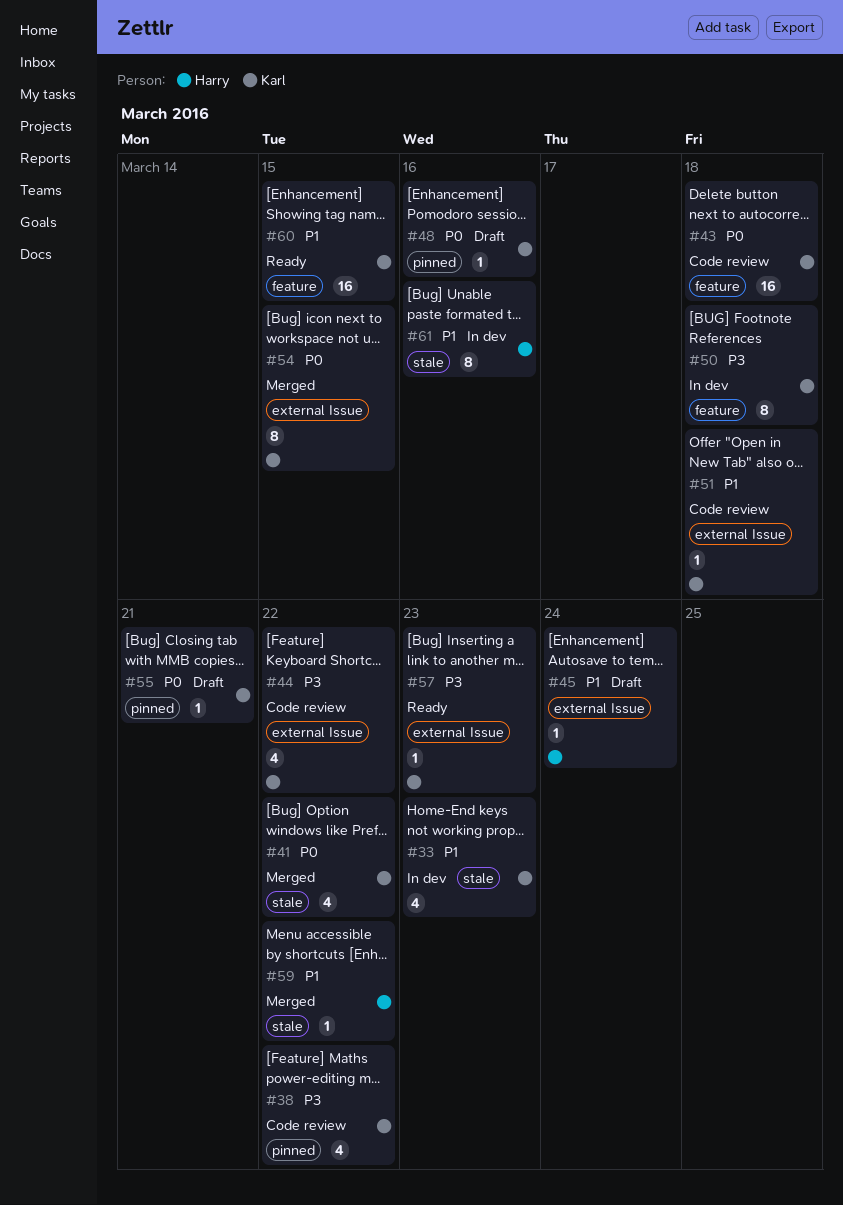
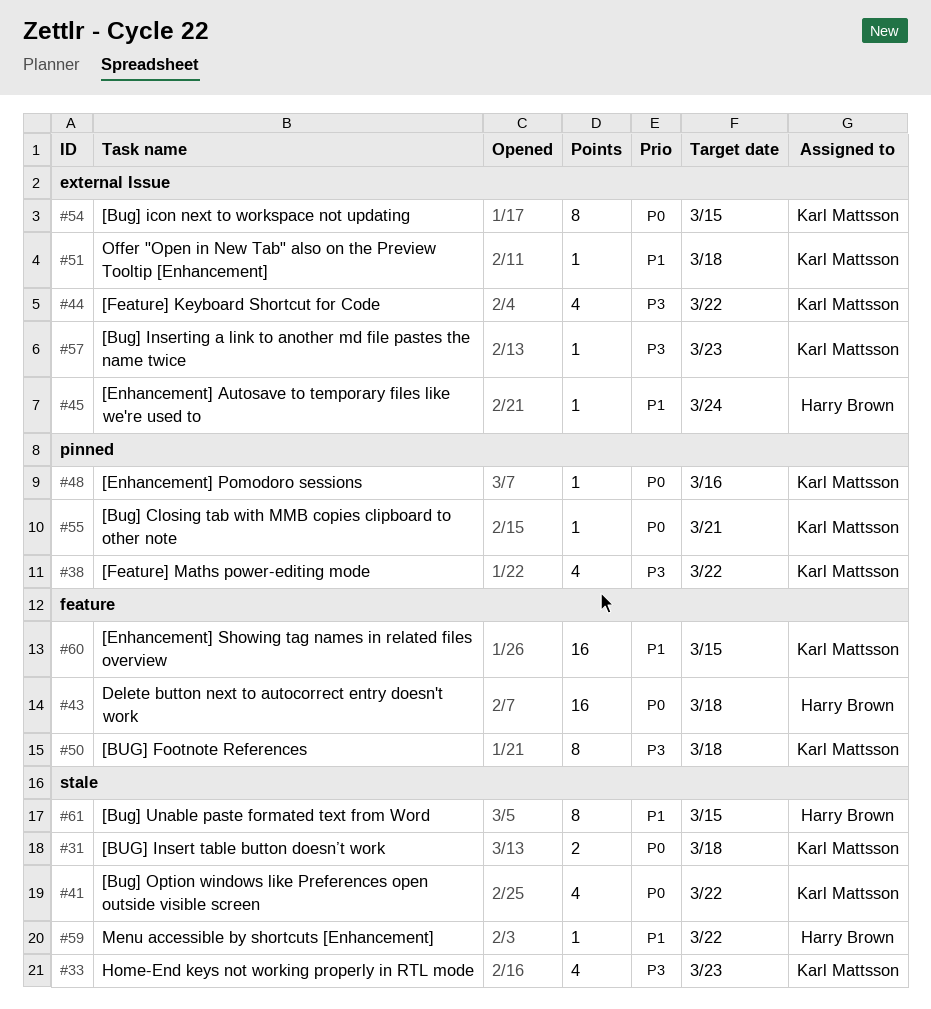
#31: none -> present
#33, priority: P1 -> P3
#43, owner: Karl Mattsson -> Harry Brown
#61, due: Mar 16 -> Mar 15

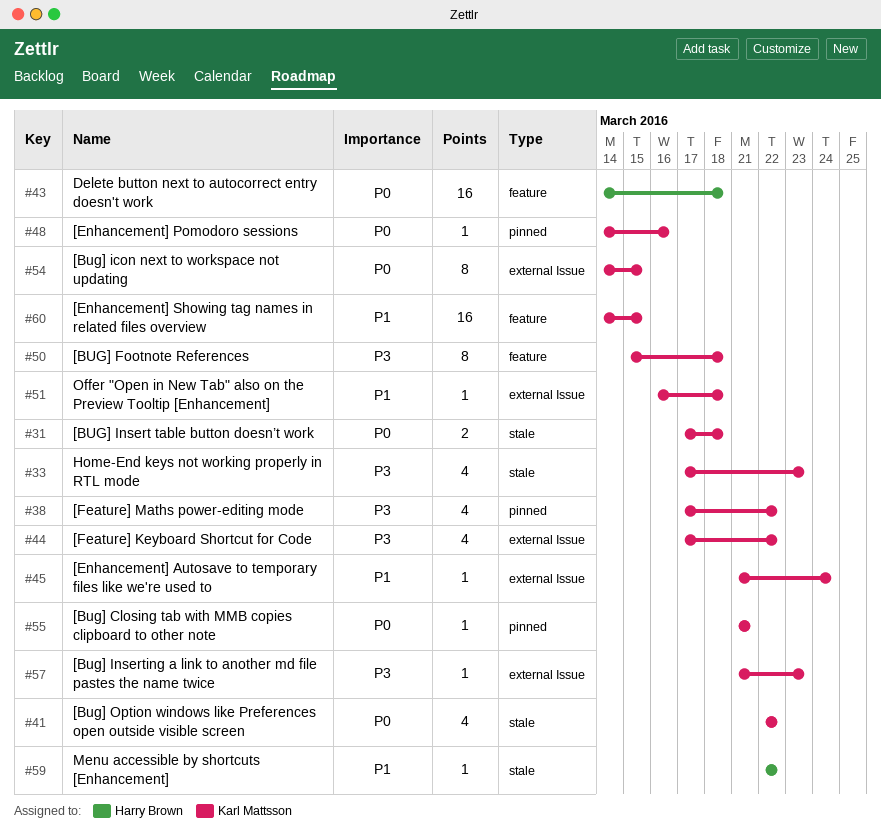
#45, owner: Harry Brown -> Karl Mattsson
#61: present -> none

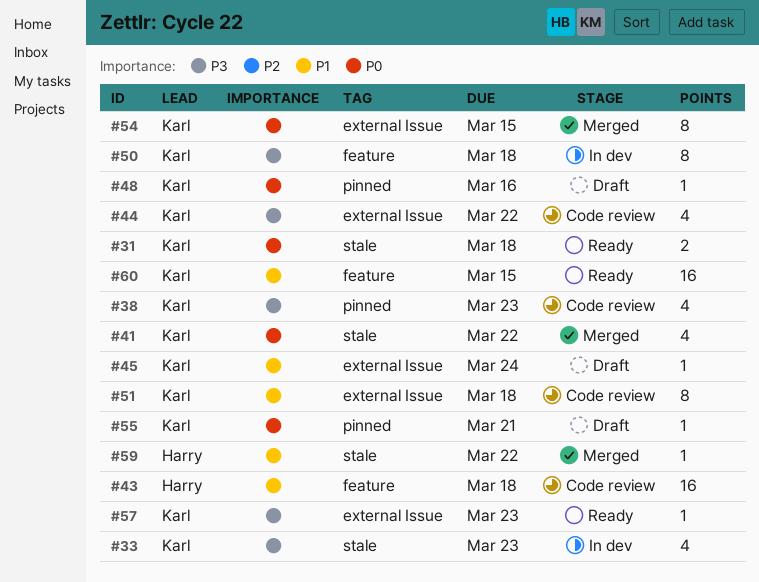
#38, due: Mar 22 -> Mar 23
#43, priority: P0 -> P1
#51, estimate: 1 -> 8

